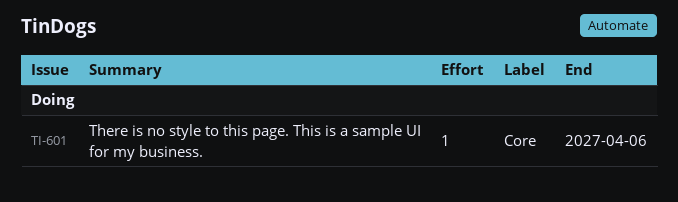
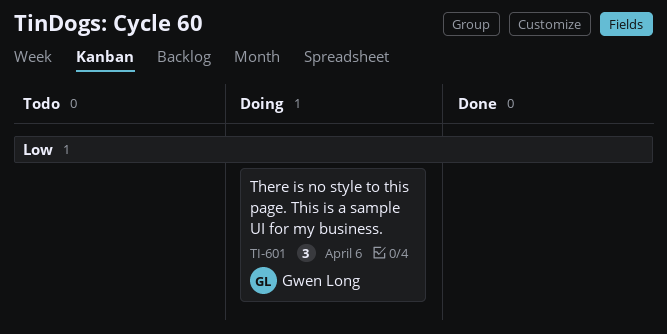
TI-601, estimate: 1 -> 3

